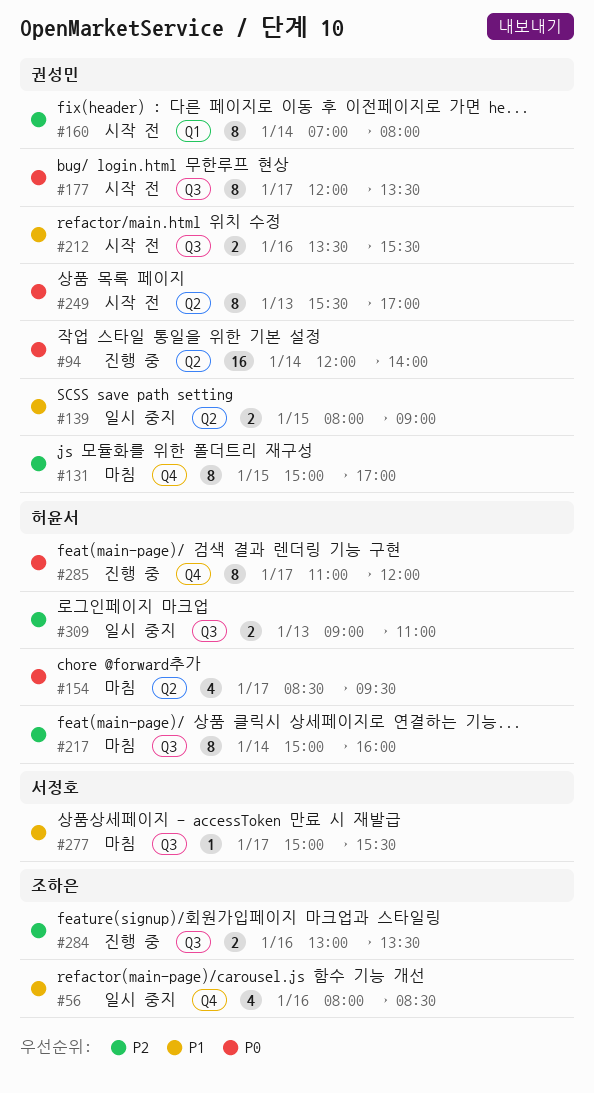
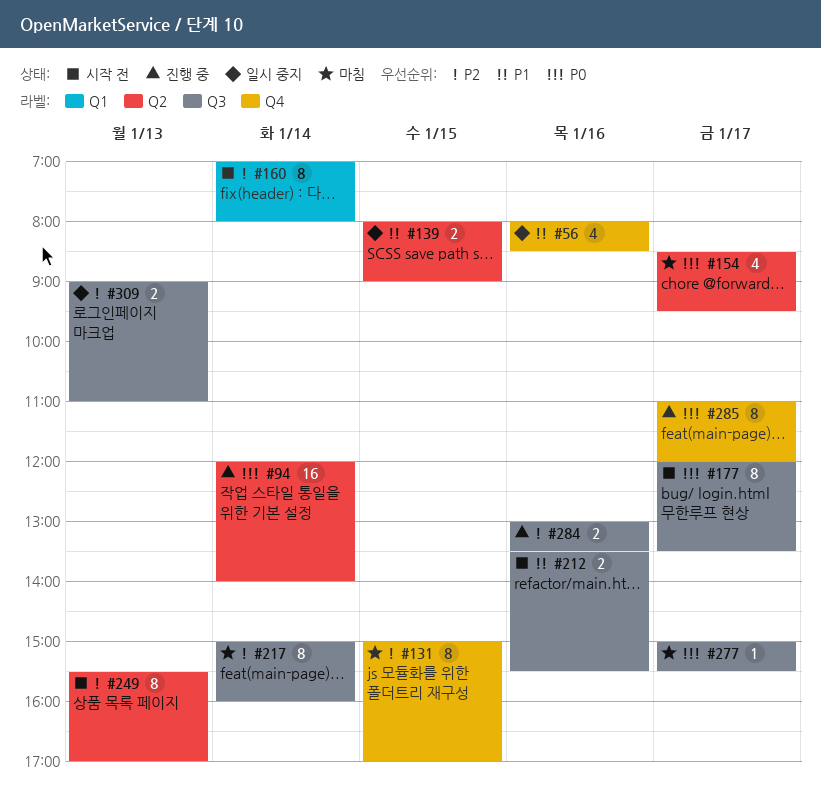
#249, priority: P0 -> P2
#277, priority: P1 -> P0

